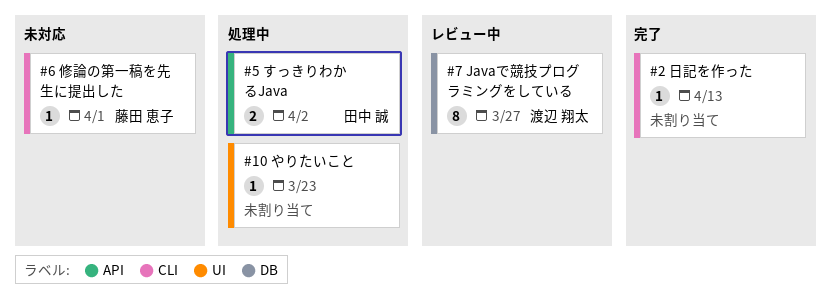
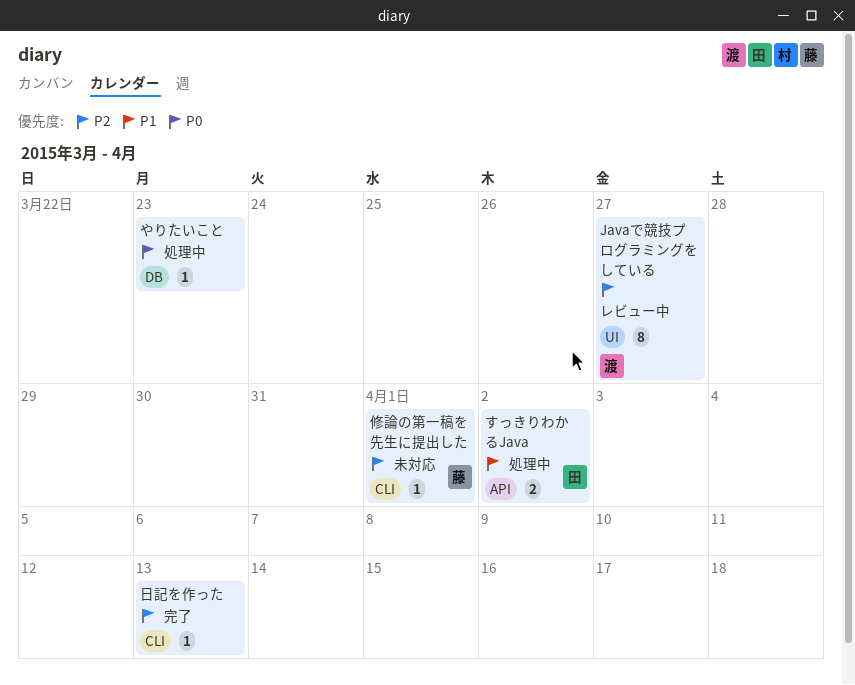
Javaで競技プログラミングをしている, label: DB -> UI
やりたいこと, label: UI -> DB

